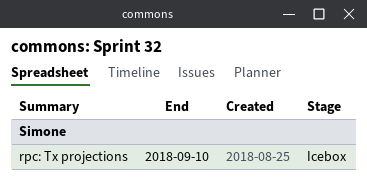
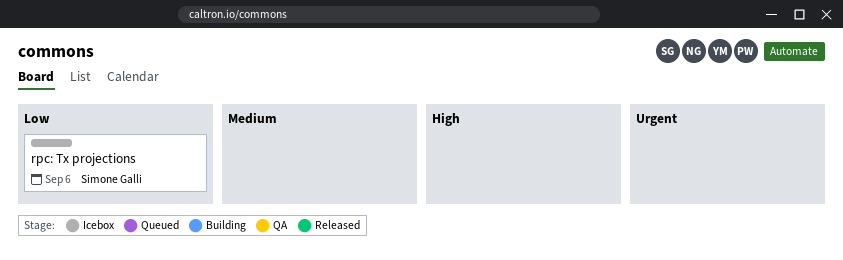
rpc: Tx projections, due: Sep 10 -> Sep 6

